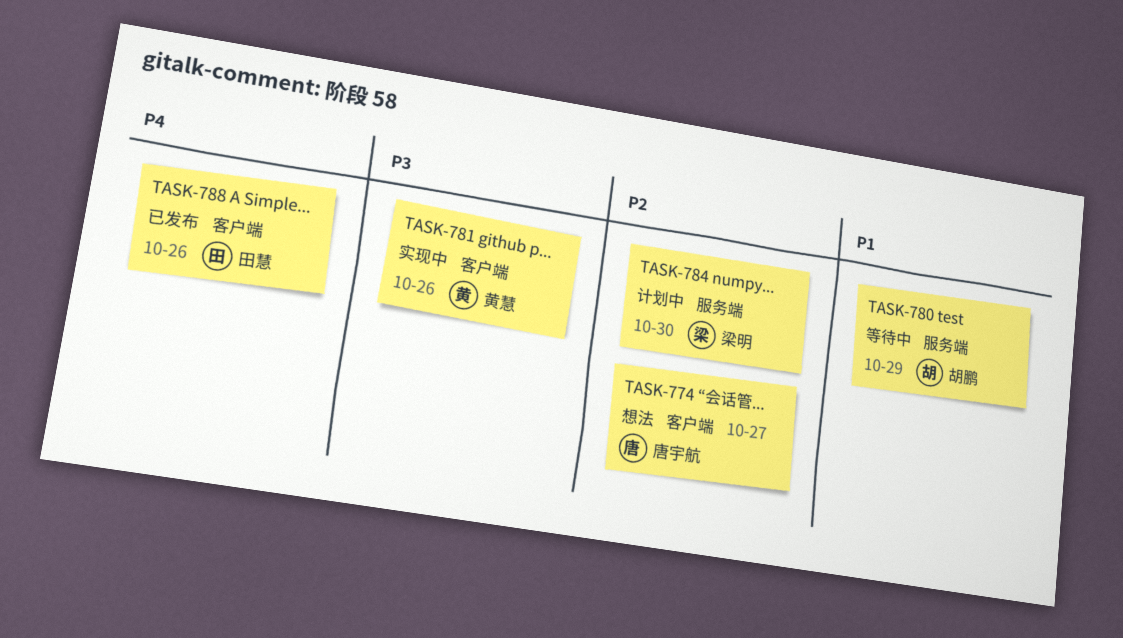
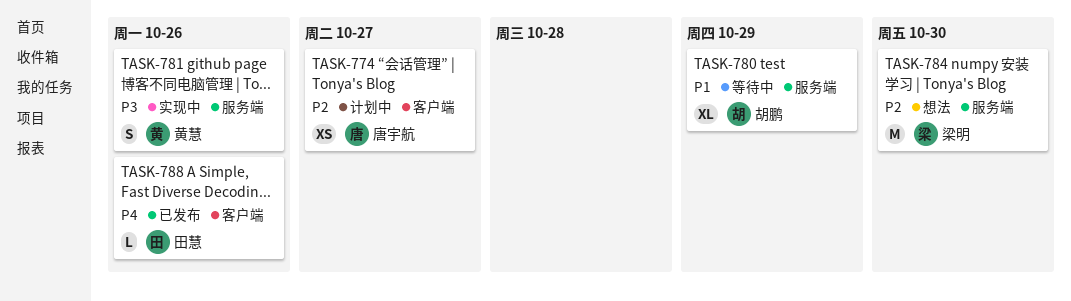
TASK-774, status: 想法 -> 计划中
TASK-781, label: 客户端 -> 服务端
TASK-784, status: 计划中 -> 想法

